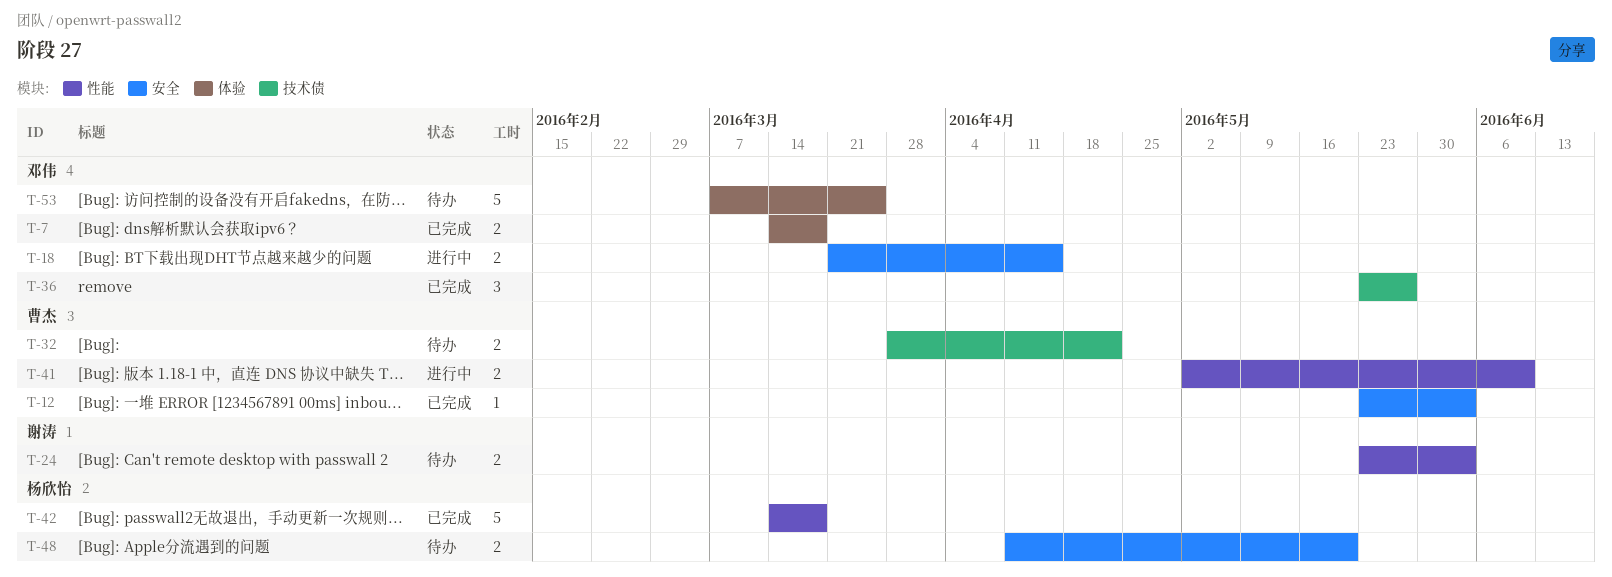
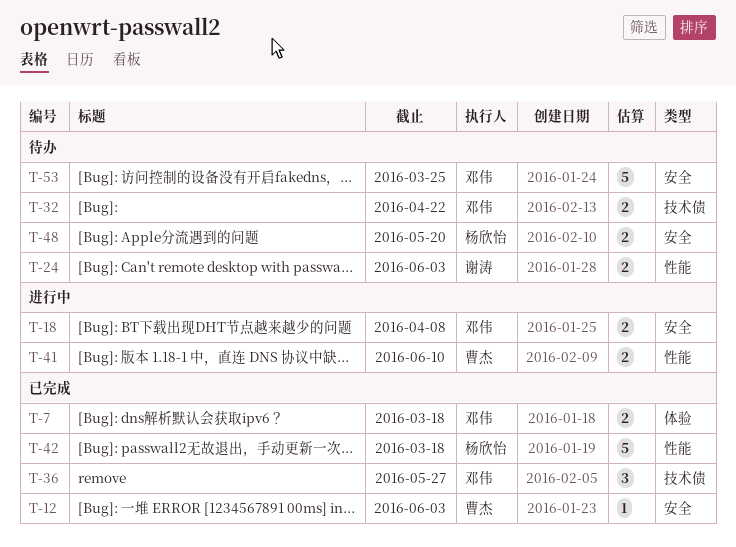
T-18, due: Apr 15 -> Apr 8
T-32, owner: 曹杰 -> 邓伟
T-53, label: 体验 -> 安全

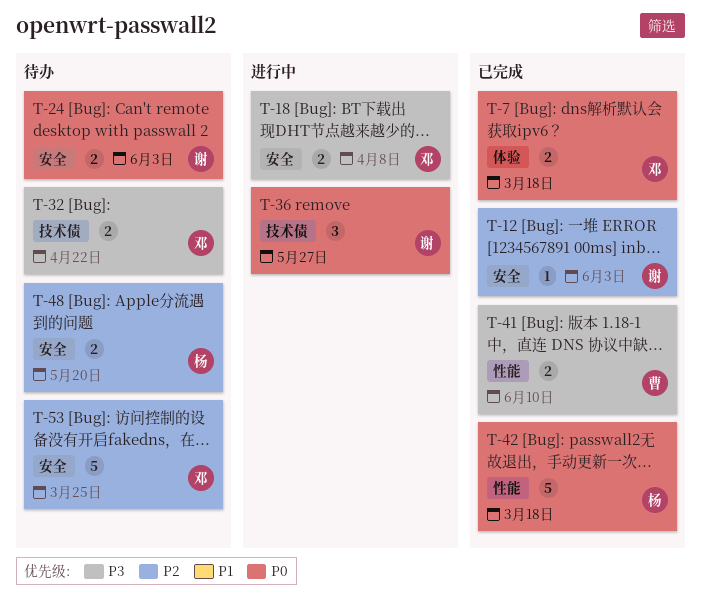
T-12, owner: 曹杰 -> 谢涛
T-24, label: 性能 -> 安全
T-36, status: 已完成 -> 进行中
T-36, owner: 邓伟 -> 谢涛
T-41, status: 进行中 -> 已完成

